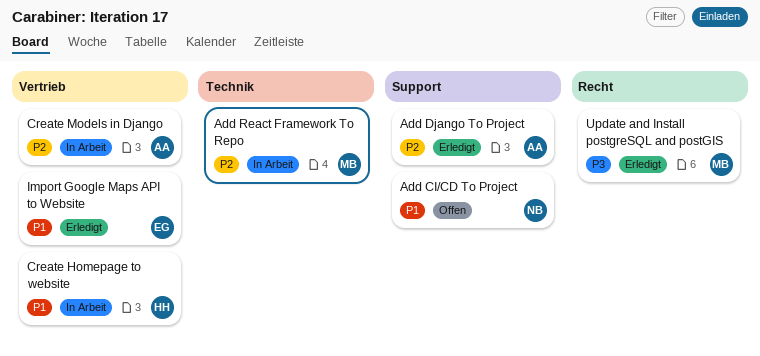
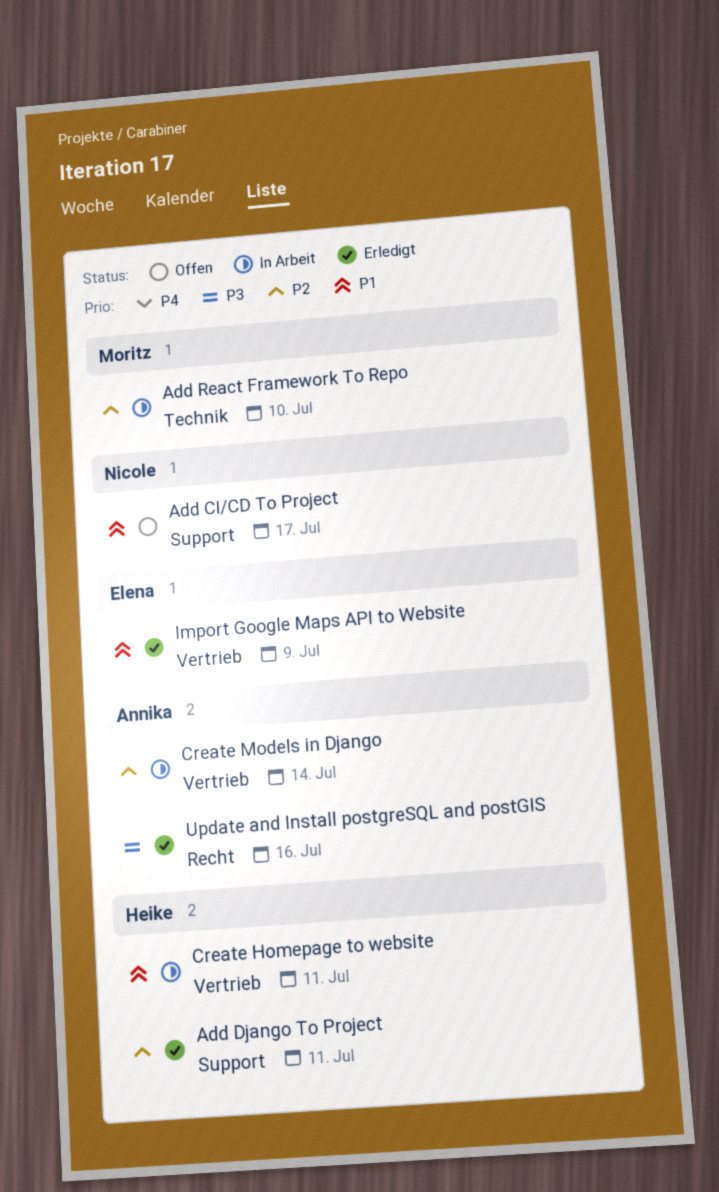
Add Django To Project, owner: Annika -> Heike
Update and Install postgreSQL and postGIS, owner: Moritz -> Annika

